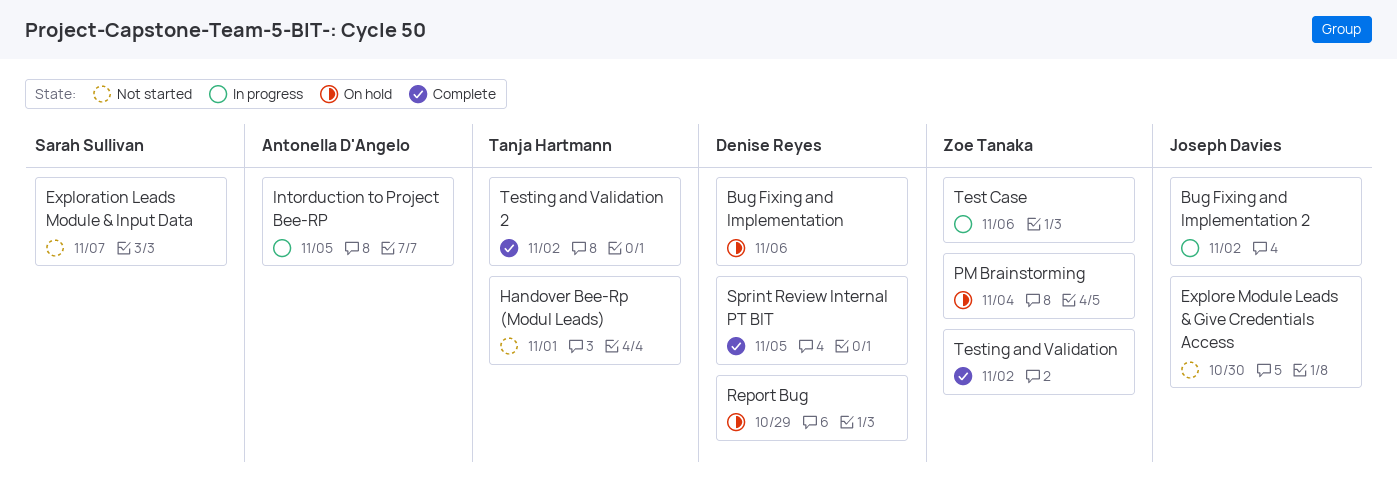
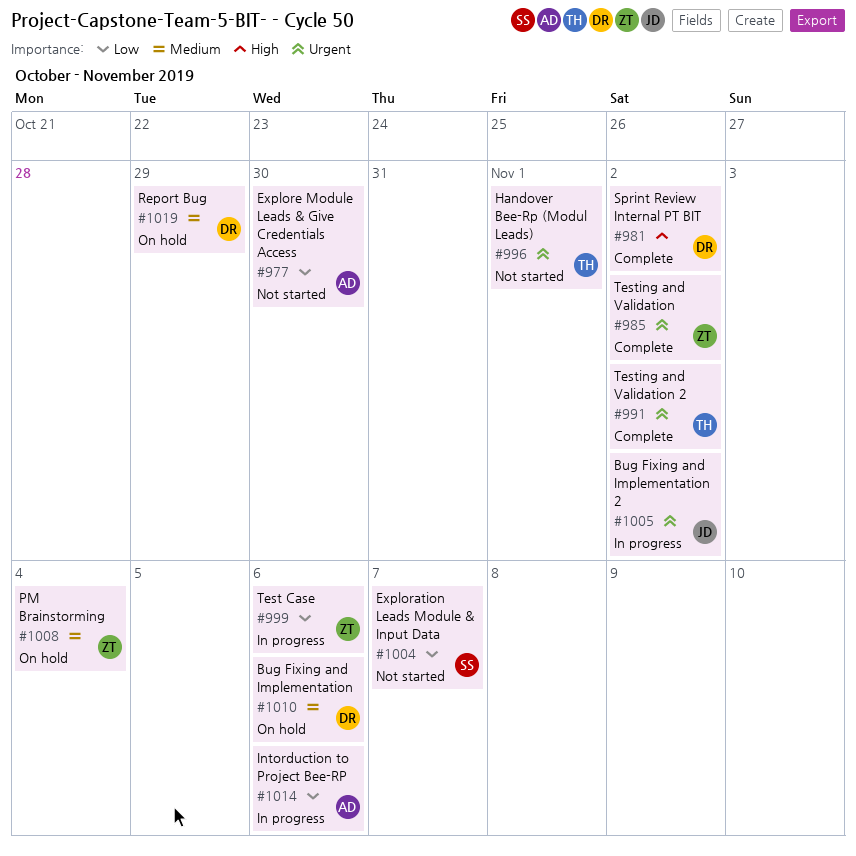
Explore Module Leads & Give Credentials Access, owner: Joseph Davies -> Antonella D'Angelo
Intorduction to Project Bee-RP, due: Nov 5 -> Nov 6
Sprint Review Internal PT BIT, due: Nov 5 -> Nov 2

